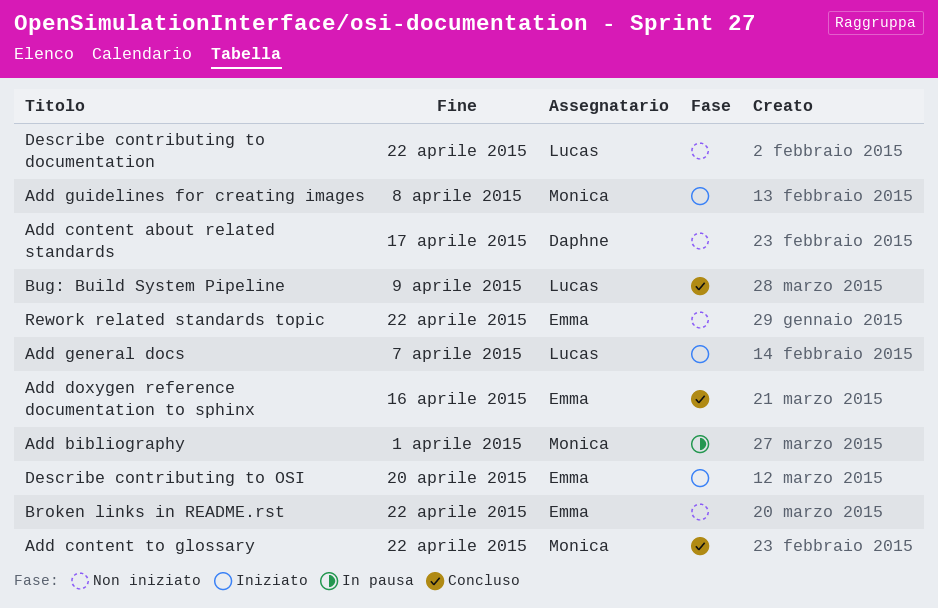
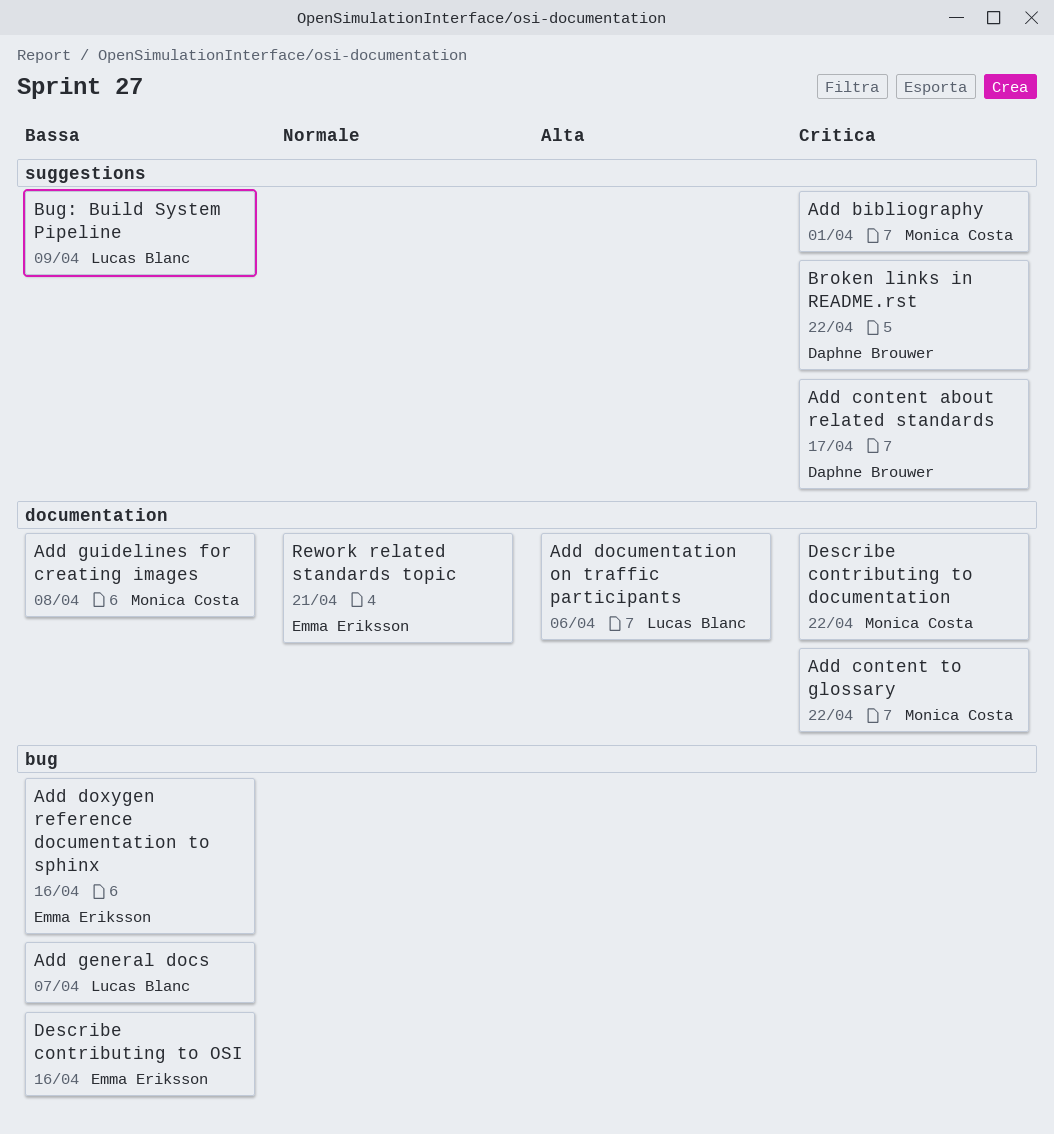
Add documentation on traffic participants: none -> present
Broken links in README.rst, owner: Emma Eriksson -> Daphne Brouwer
Describe contributing to documentation, owner: Lucas Blanc -> Monica Costa
Describe contributing to OSI, due: Apr 20 -> Apr 16
Rework related standards topic, due: Apr 22 -> Apr 21

